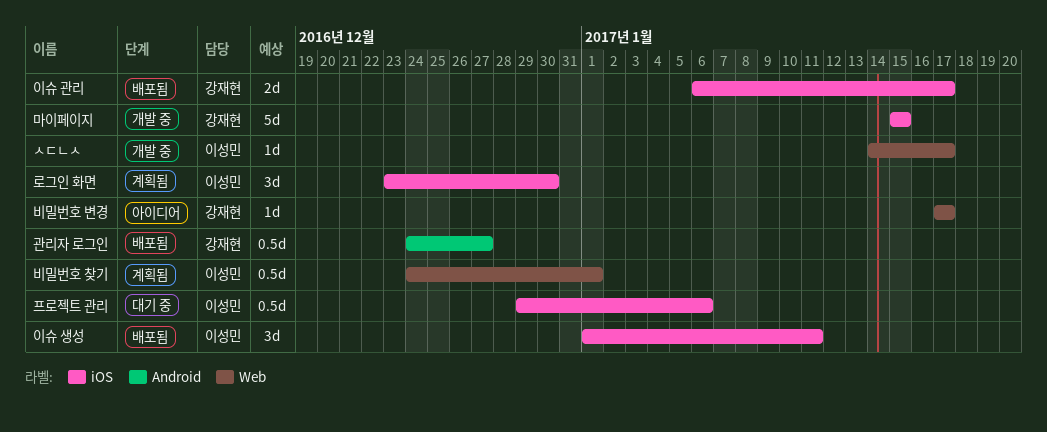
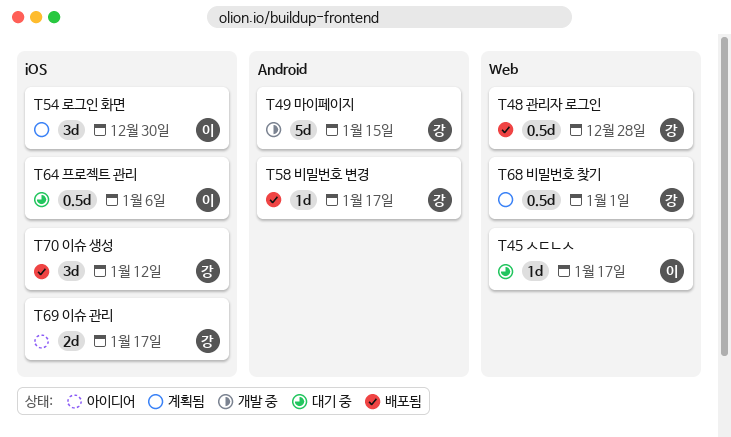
ㅅㄷㄴㅅ, status: 개발 중 -> 대기 중
관리자 로그인, label: Android -> Web
관리자 로그인, due: Dec 27 -> Dec 28
마이페이지, label: iOS -> Android
비밀번호 변경, status: 아이디어 -> 배포됨
비밀번호 변경, label: Web -> Android
비밀번호 찾기, owner: 이성민 -> 강재현
이슈 관리, status: 배포됨 -> 아이디어
이슈 생성, owner: 이성민 -> 강재현
이슈 생성, due: Jan 11 -> Jan 12

